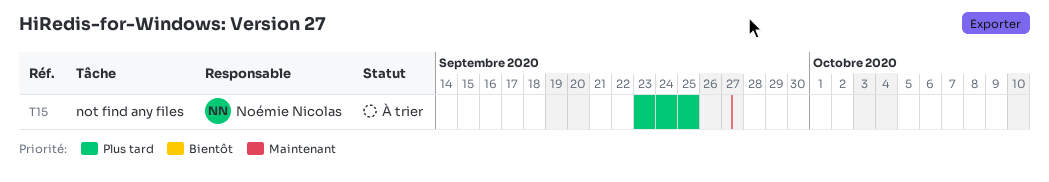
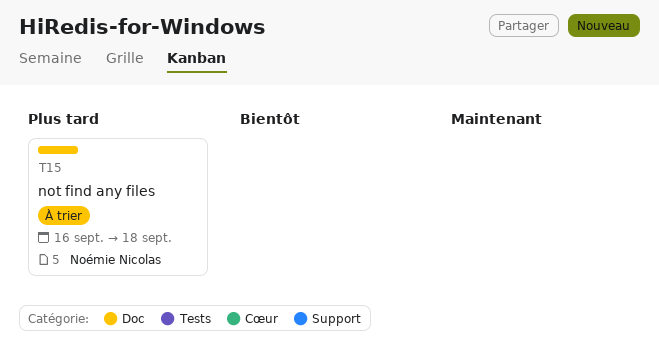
T15, start: Sep 23 -> Sep 16
T15, due: Sep 25 -> Sep 18

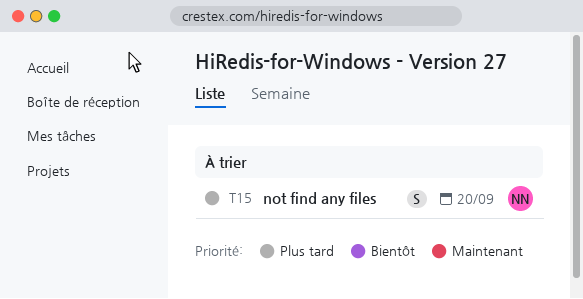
T15, due: Sep 18 -> Sep 20

